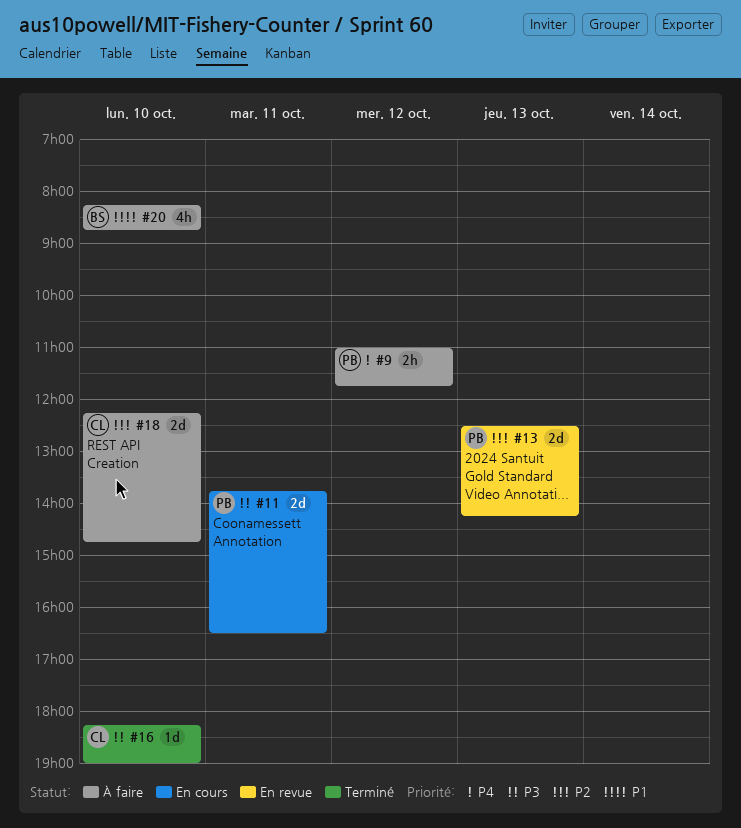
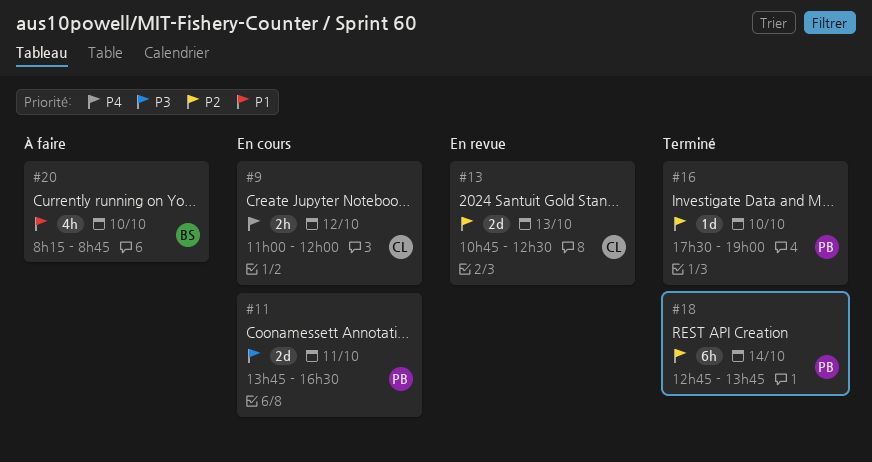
#9, status: À faire -> En cours
#9, owner: PB -> CL
#9, ends: 11:45 -> 12:00
#13, owner: PB -> CL
#13, begins: 12:30 -> 10:45
#13, ends: 14:15 -> 12:30
#16, owner: CL -> PB
#16, priority: P3 -> P2
#16, begins: 18:15 -> 17:30
#18, status: À faire -> Terminé
#18, owner: CL -> PB
#18, estimate: 2d -> 6h
#18, day: Oct 10 -> Oct 14
#18, begins: 12:15 -> 12:45
#18, ends: 14:45 -> 13:45

